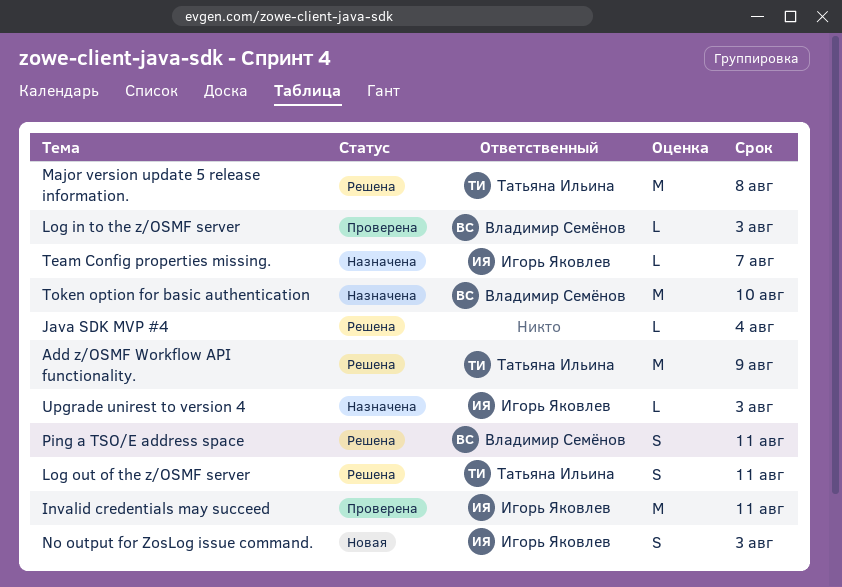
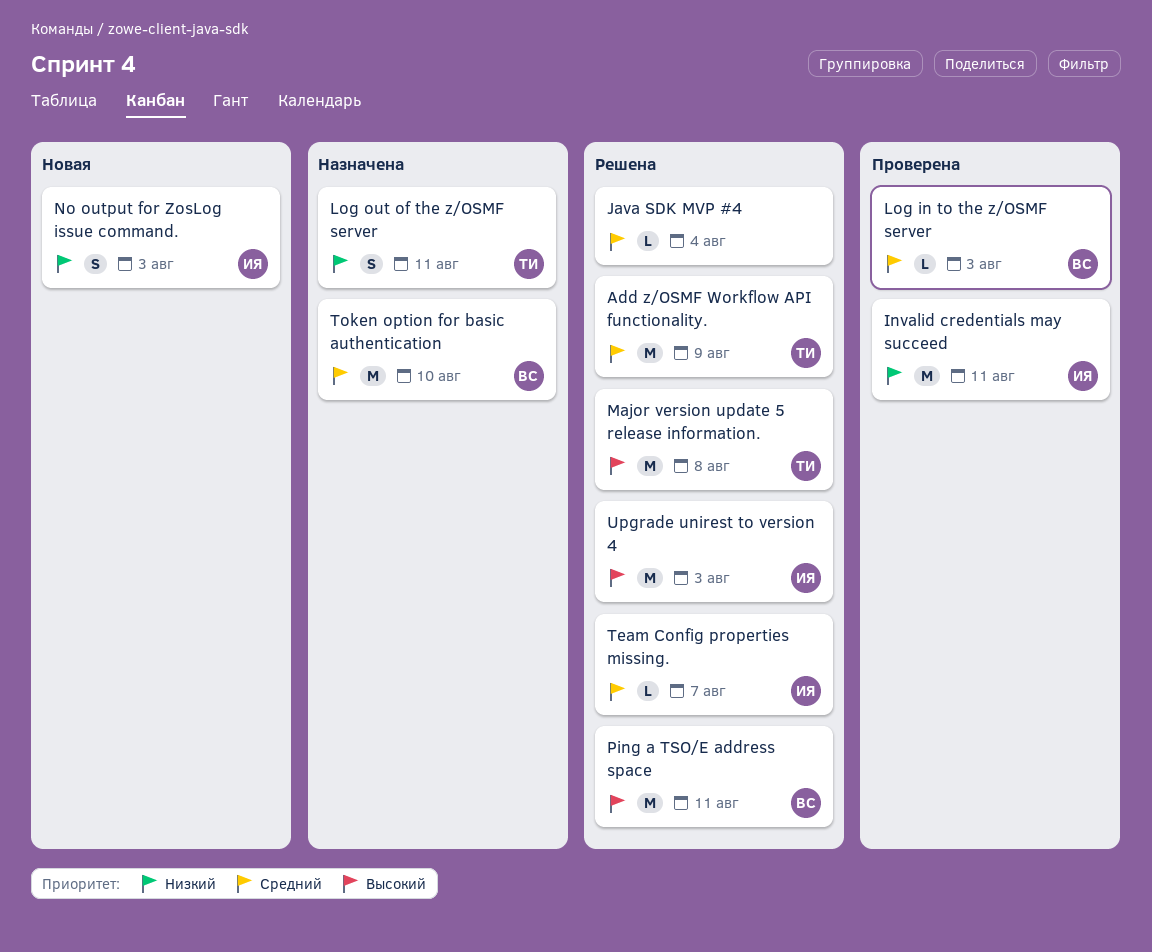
Log out of the z/OSMF server, status: Решена -> Назначена
Ping a TSO/E address space, estimate: S -> M
Team Config properties missing., status: Назначена -> Решена
Upgrade unirest to version 4, status: Назначена -> Решена
Upgrade unirest to version 4, estimate: L -> M

